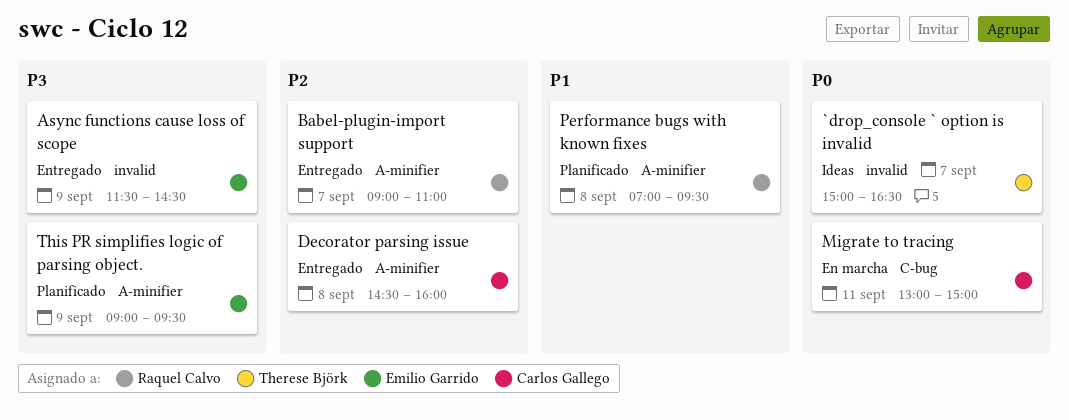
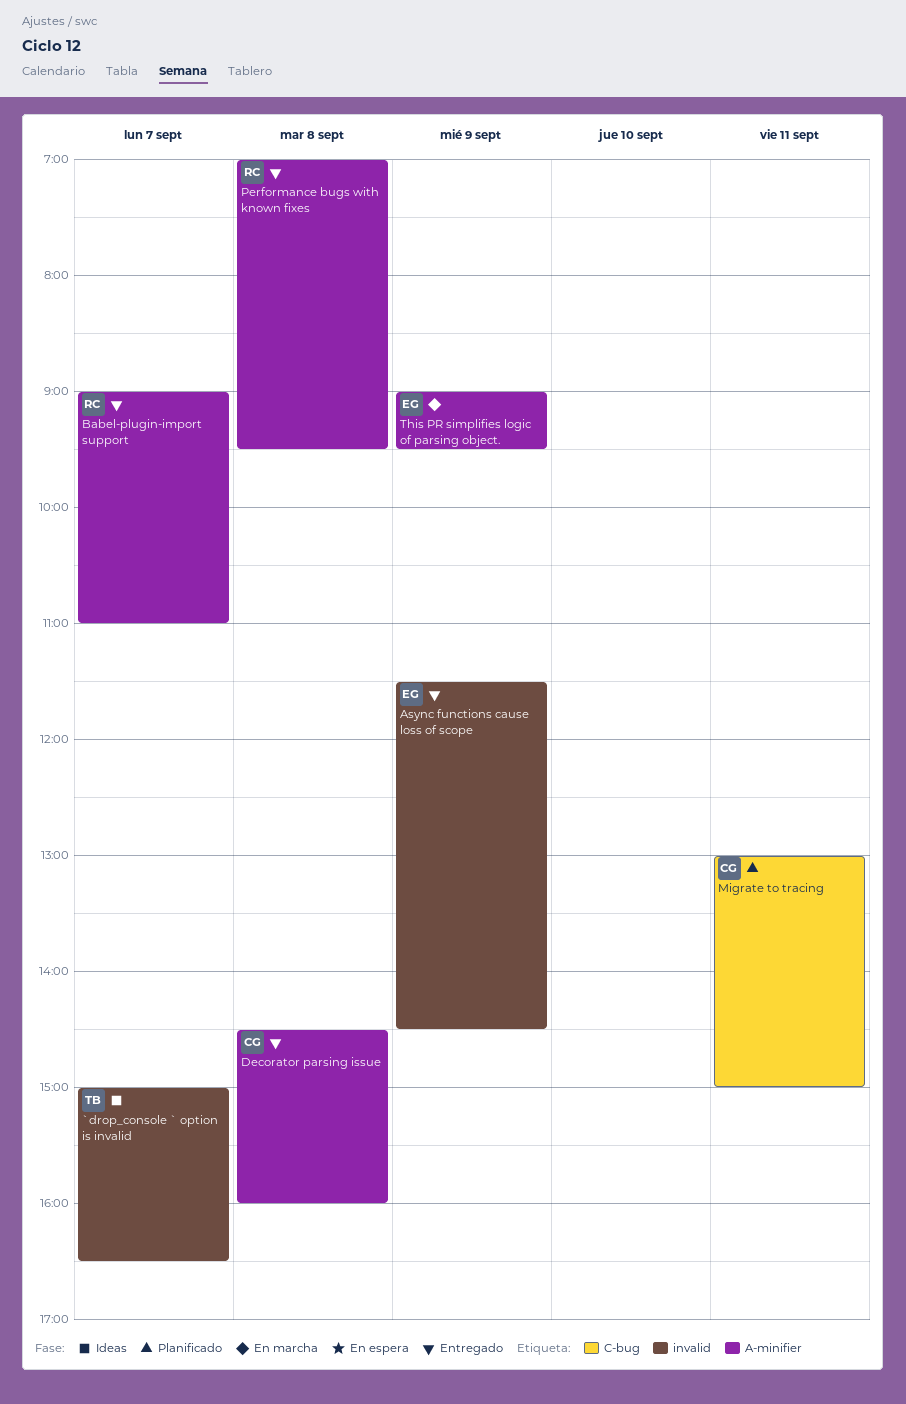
Migrate to tracing, status: En marcha -> Planificado
Performance bugs with known fixes, status: Planificado -> Entregado
This PR simplifies logic of parsing object., status: Planificado -> En marcha

